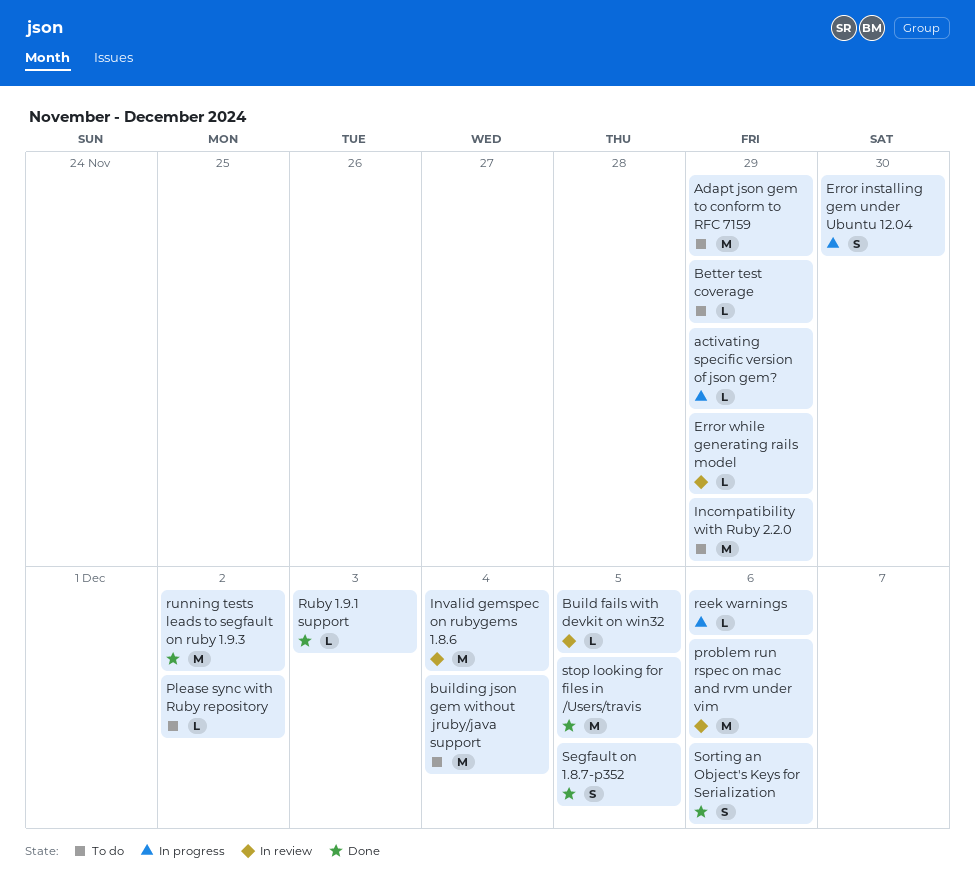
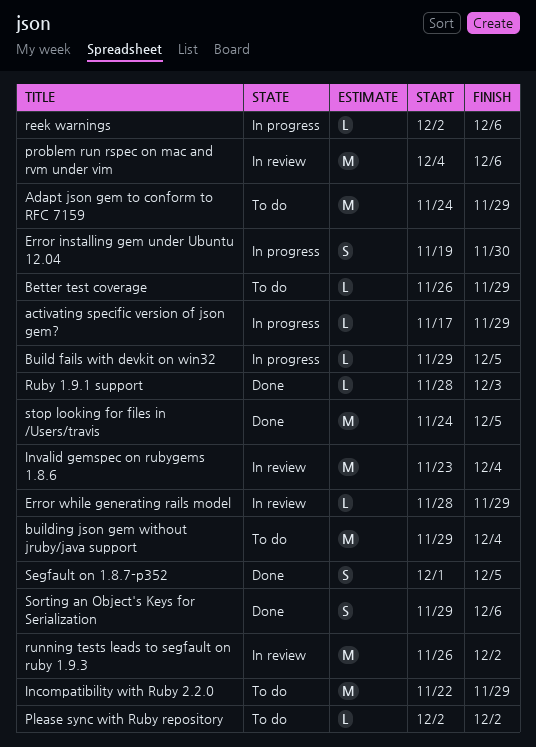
Build fails with devkit on win32, status: In review -> In progress
running tests leads to segfault on ruby 1.9.3, status: Done -> In review

